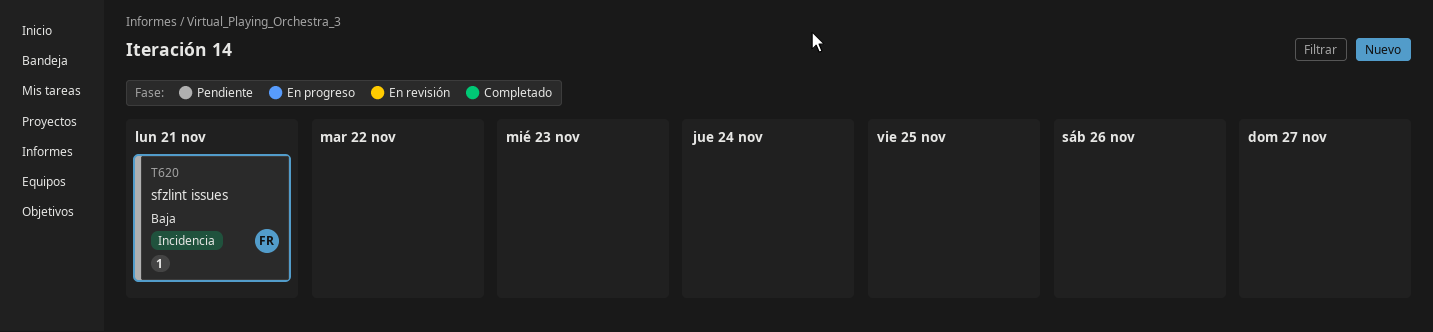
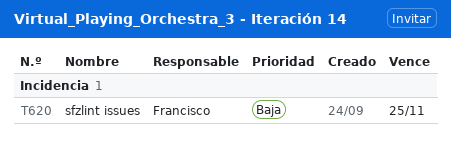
T620, due: Nov 21 -> Nov 25

